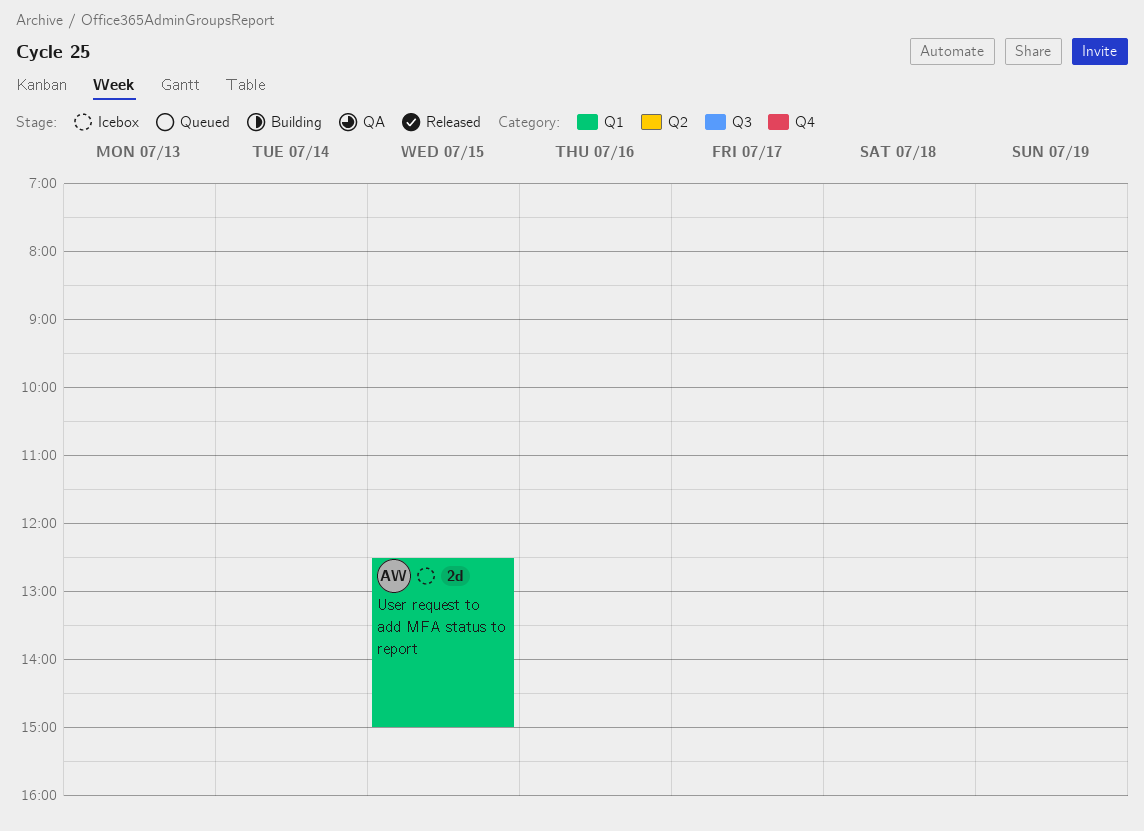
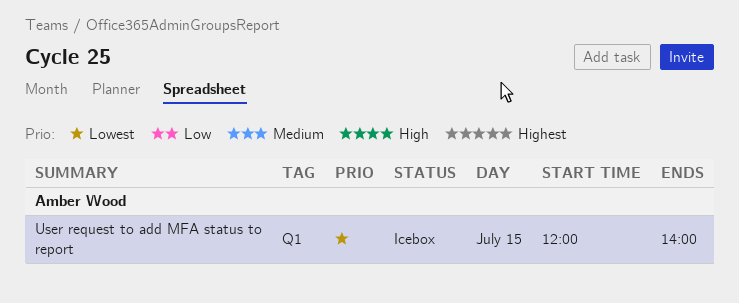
User request to add MFA status to report, begins: 12:30 -> 12:00
User request to add MFA status to report, ends: 15:00 -> 14:00

